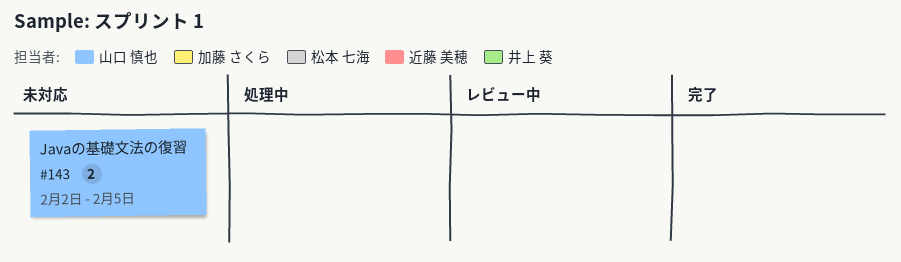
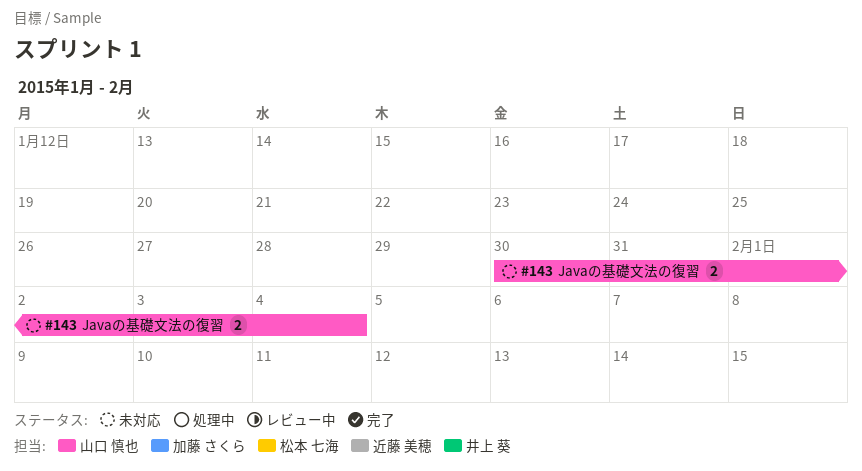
#143, start: Feb 2 -> Jan 30
#143, due: Feb 5 -> Feb 4

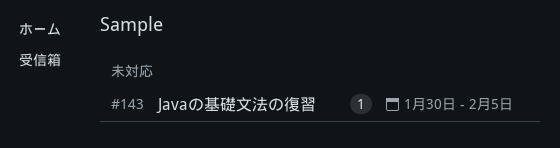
#143, estimate: 2 -> 1
#143, due: Feb 4 -> Feb 5

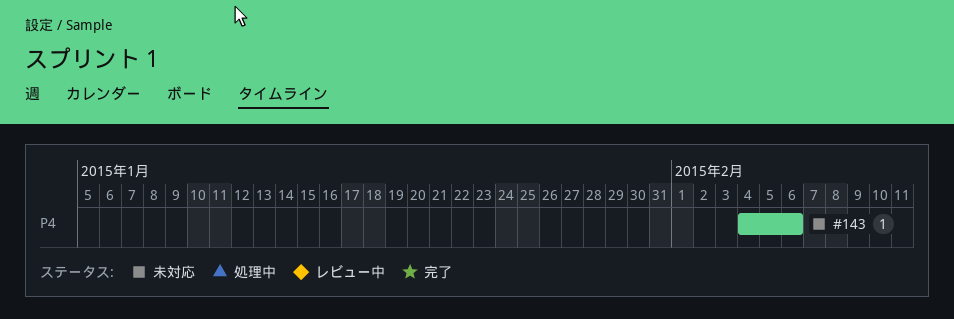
#143, start: Jan 30 -> Feb 4
#143, due: Feb 5 -> Feb 6

